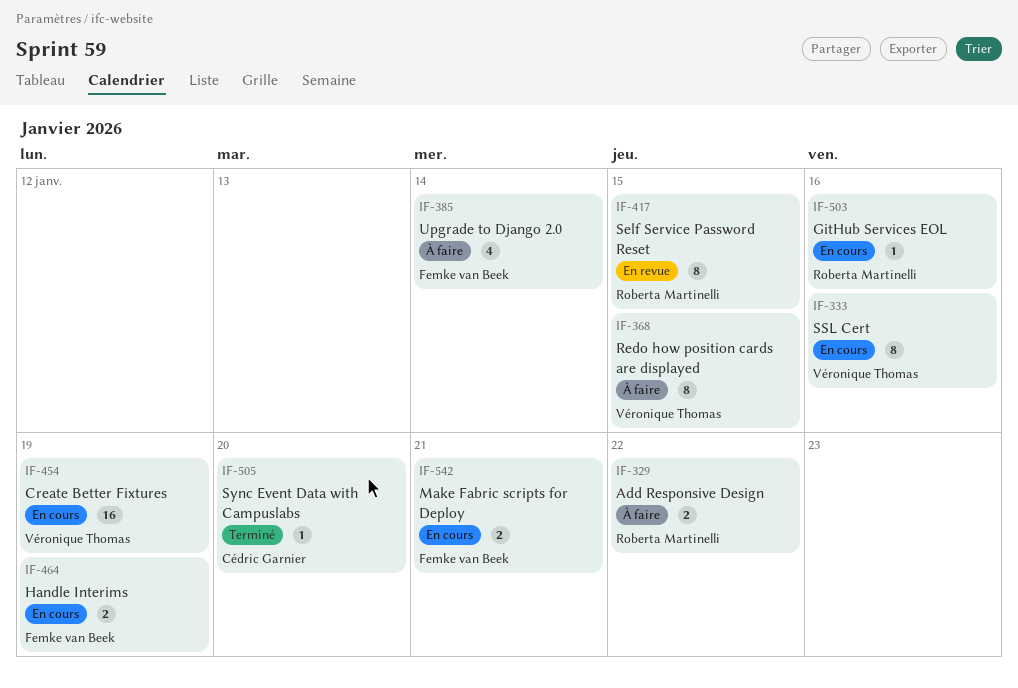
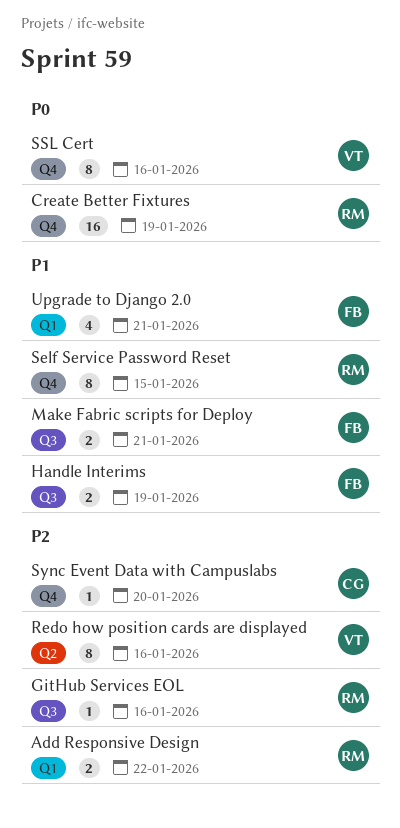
Create Better Fixtures, owner: Véronique Thomas -> Roberta Martinelli
Redo how position cards are displayed, due: Jan 15 -> Jan 16
Upgrade to Django 2.0, due: Jan 14 -> Jan 21

